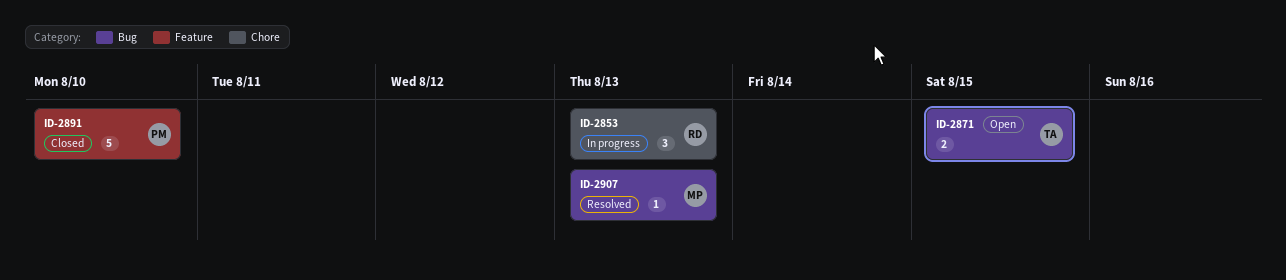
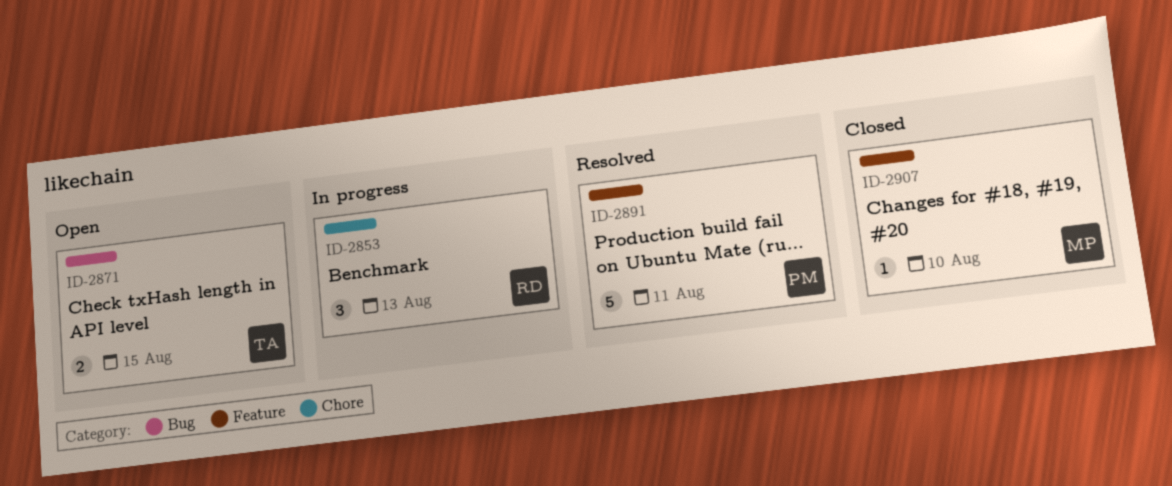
ID-2891, status: Closed -> Resolved
ID-2891, due: Aug 10 -> Aug 11
ID-2907, status: Resolved -> Closed
ID-2907, label: Bug -> Feature
ID-2907, due: Aug 13 -> Aug 10

